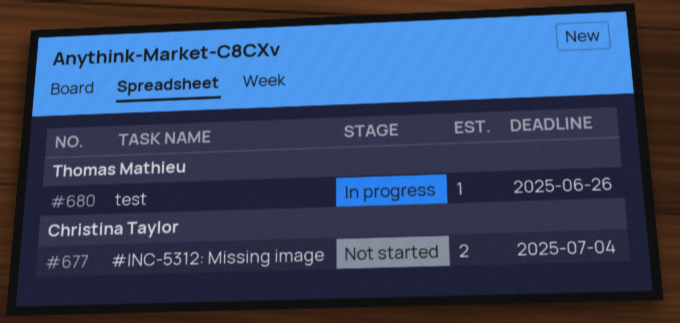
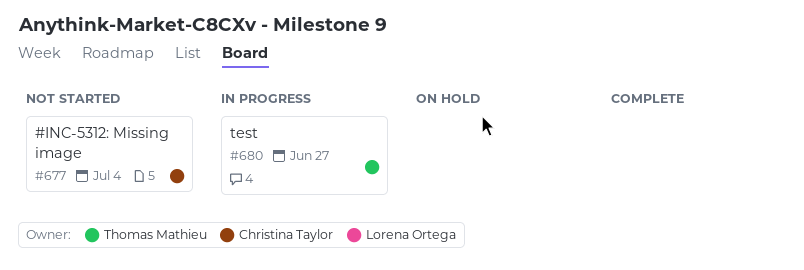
#680, due: Jun 26 -> Jun 27

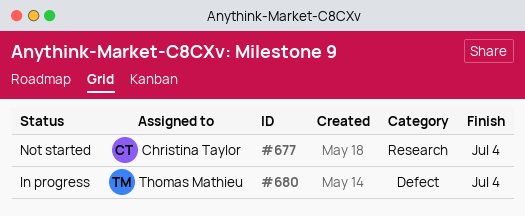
#680, due: Jun 27 -> Jul 4

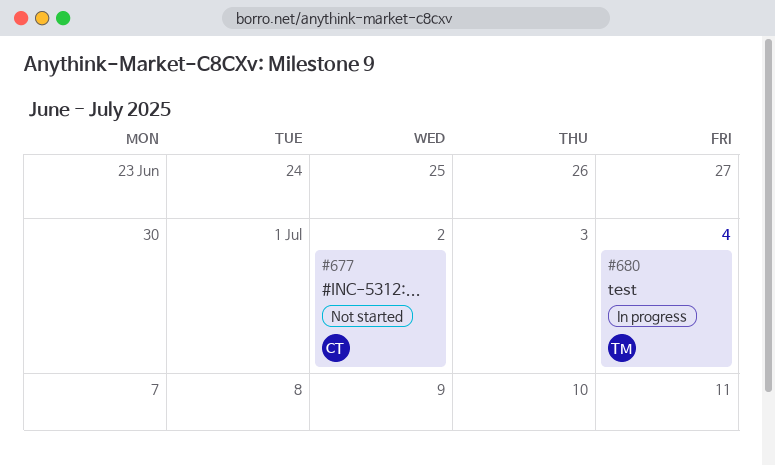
#677, due: Jul 4 -> Jul 2

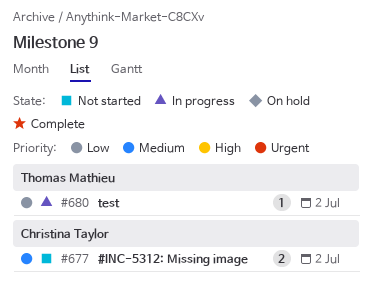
#680, due: Jul 4 -> Jul 2

